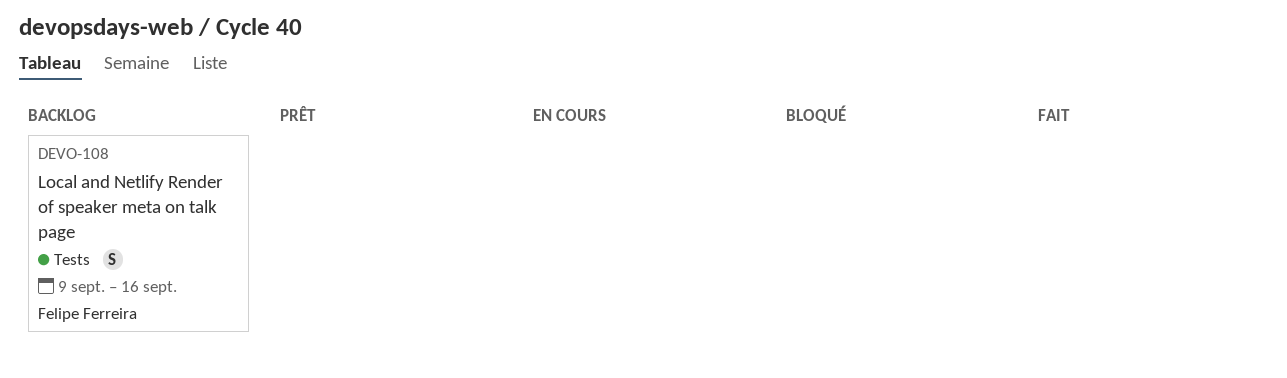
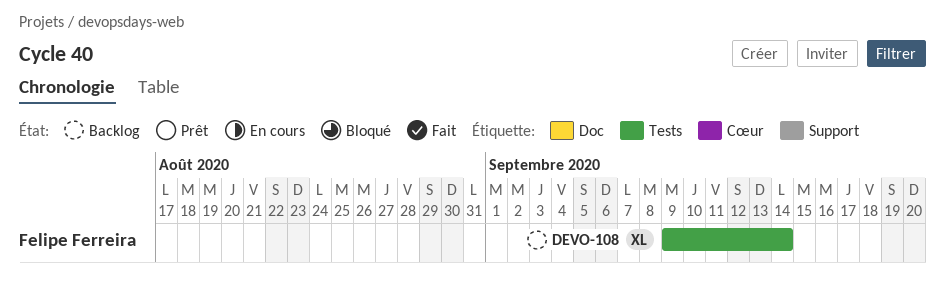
DEVO-108, estimate: S -> XL
DEVO-108, due: Sep 16 -> Sep 14

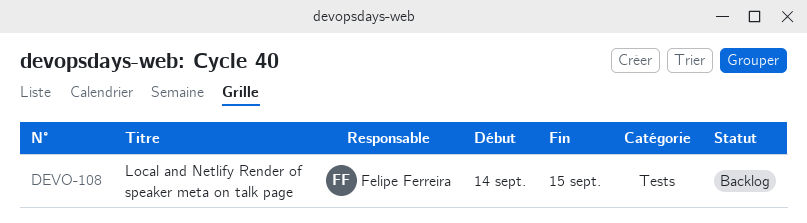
DEVO-108, start: Sep 9 -> Sep 14
DEVO-108, due: Sep 14 -> Sep 15

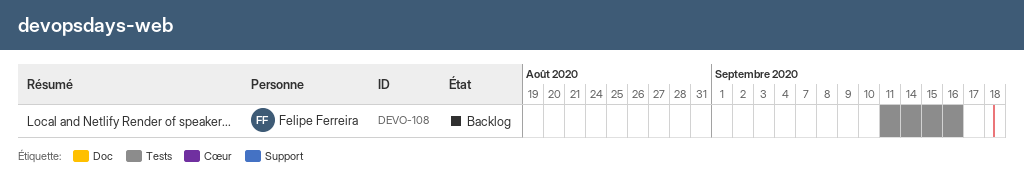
DEVO-108, start: Sep 14 -> Sep 11
DEVO-108, due: Sep 15 -> Sep 16

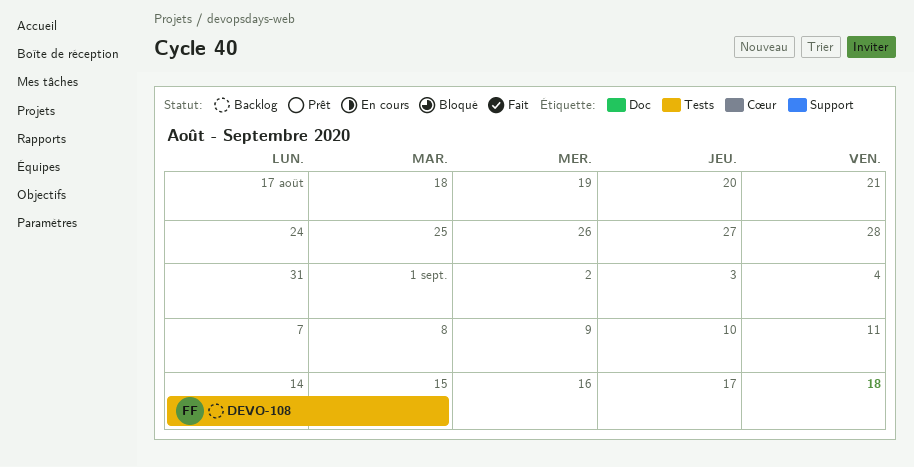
DEVO-108, start: Sep 11 -> Sep 14
DEVO-108, due: Sep 16 -> Sep 15

